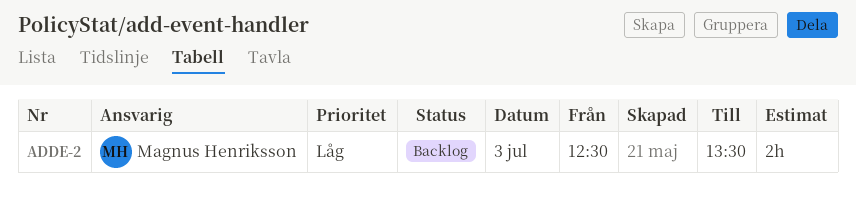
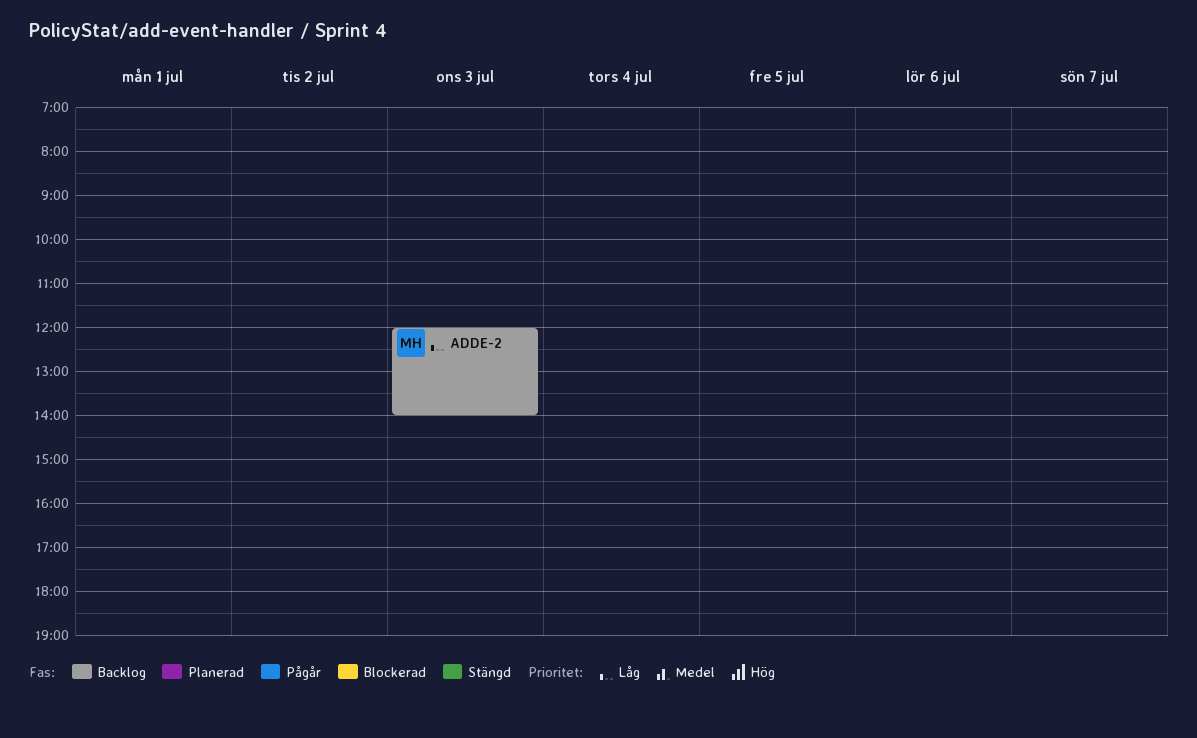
ADDE-2, begins: 12:30 -> 12:00
ADDE-2, ends: 13:30 -> 14:00

